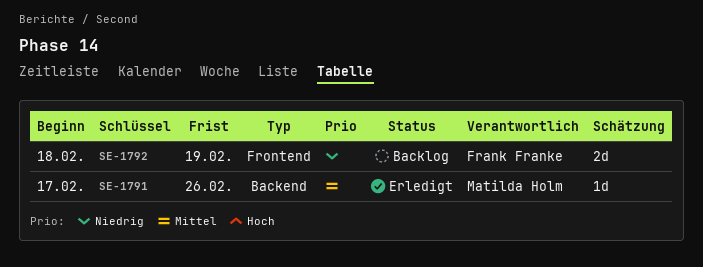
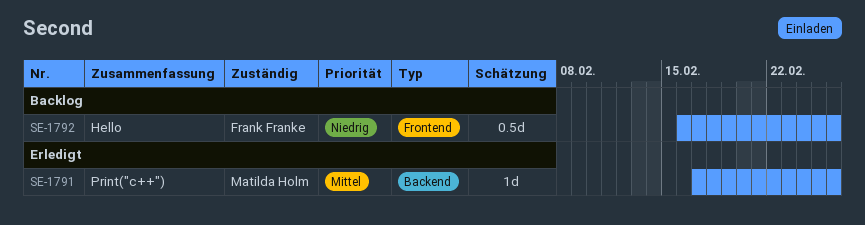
SE-1792, estimate: 2d -> 0.5d
SE-1792, start: Feb 18 -> Feb 16
SE-1792, due: Feb 19 -> Feb 26

